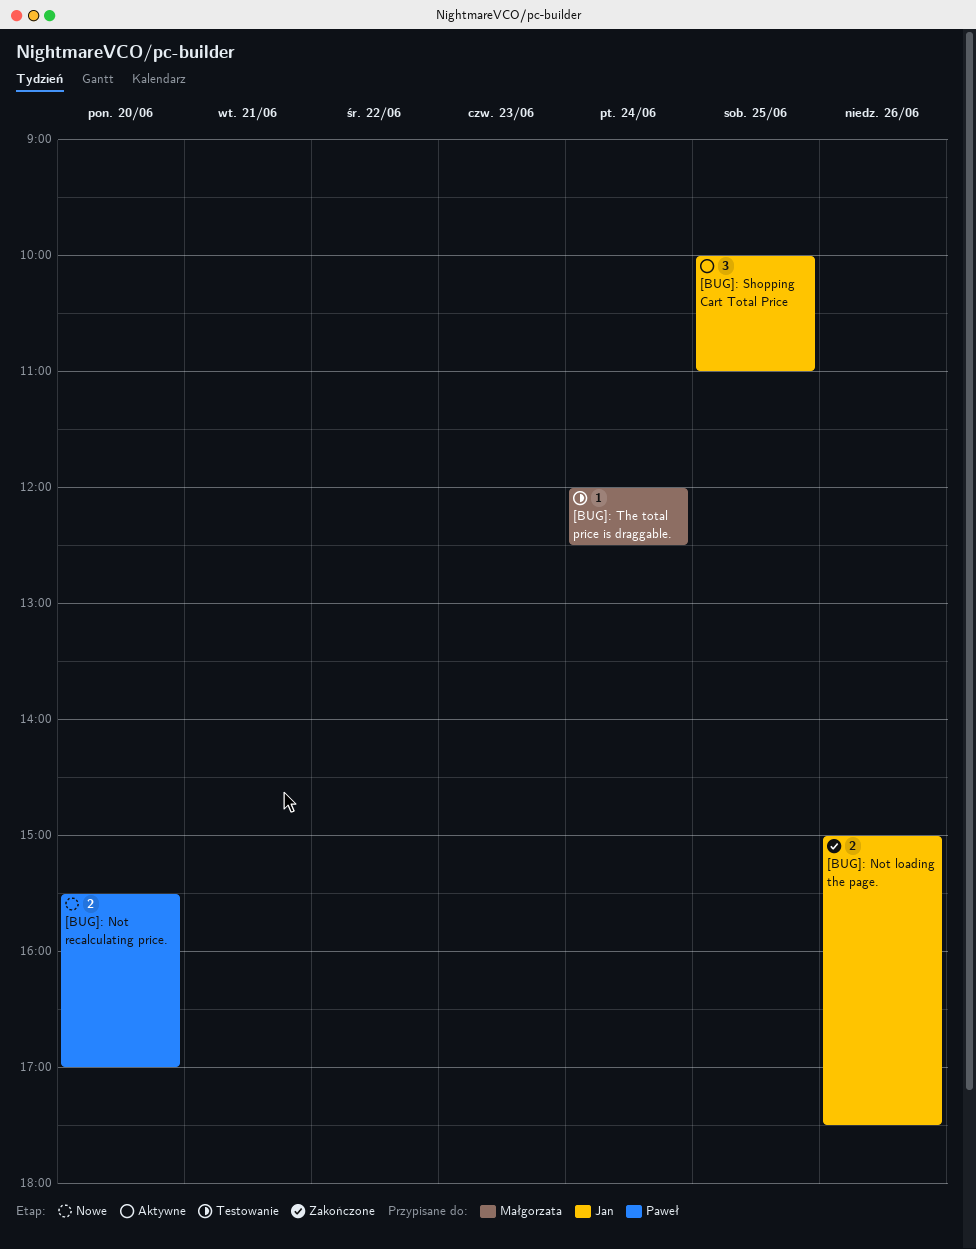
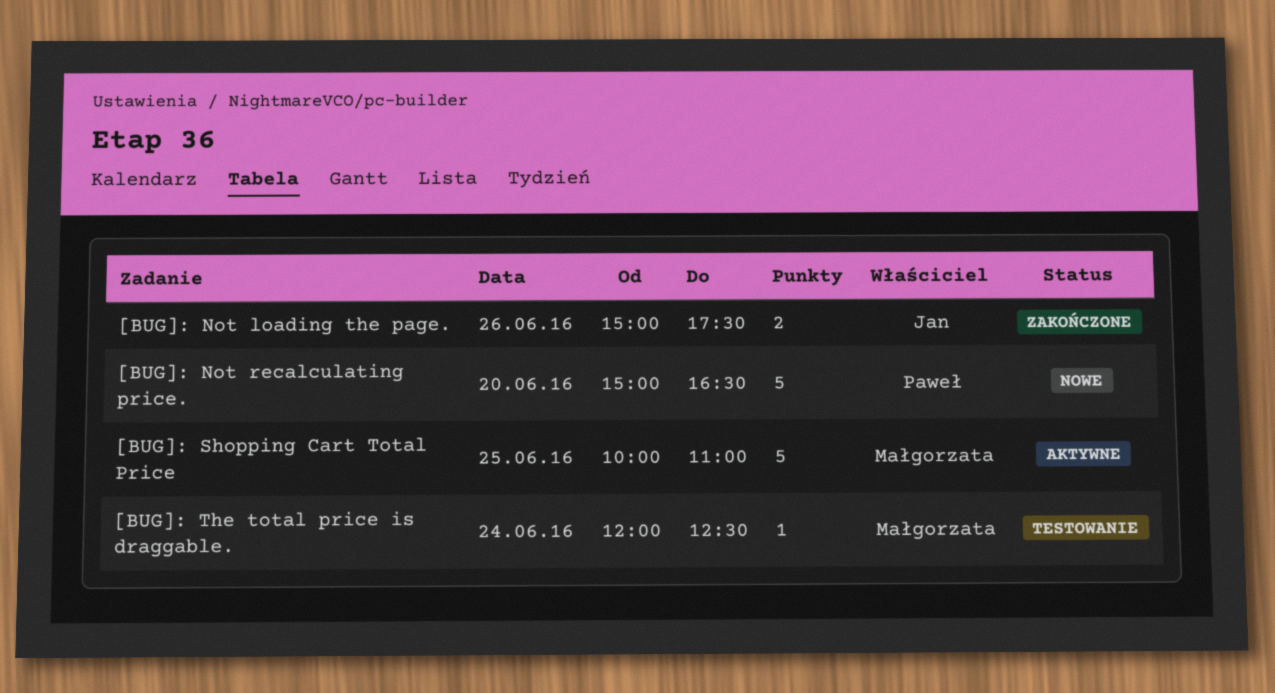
[BUG]: Not recalculating price., estimate: 2 -> 5
[BUG]: Not recalculating price., begins: 15:30 -> 15:00
[BUG]: Not recalculating price., ends: 17:00 -> 16:30
[BUG]: Shopping Cart Total Price, owner: Jan -> Małgorzata
[BUG]: Shopping Cart Total Price, estimate: 3 -> 5

